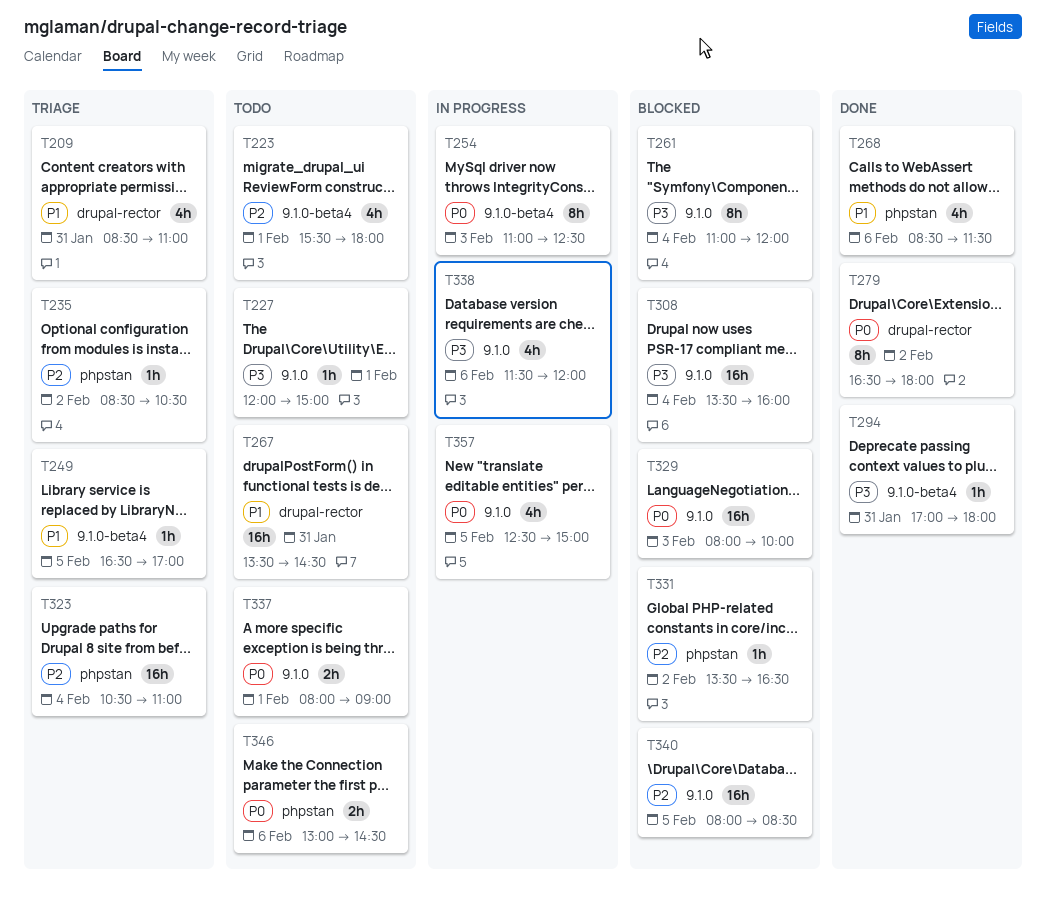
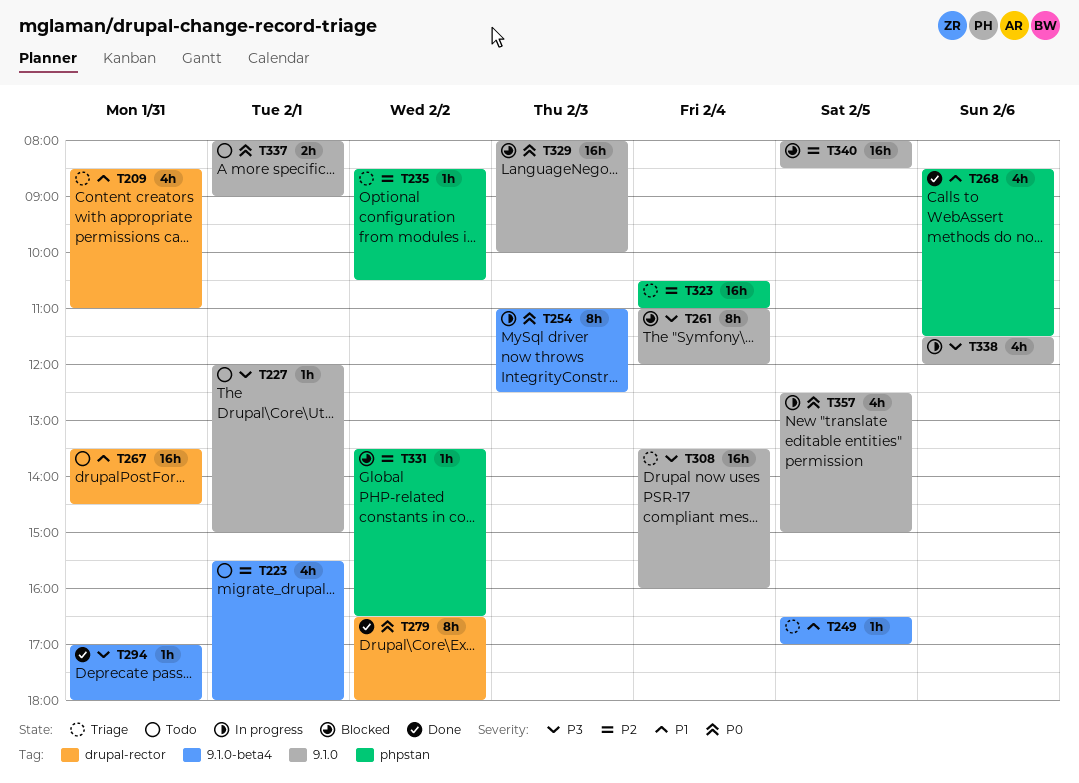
T308, status: Blocked -> Triage
T346: present -> none

